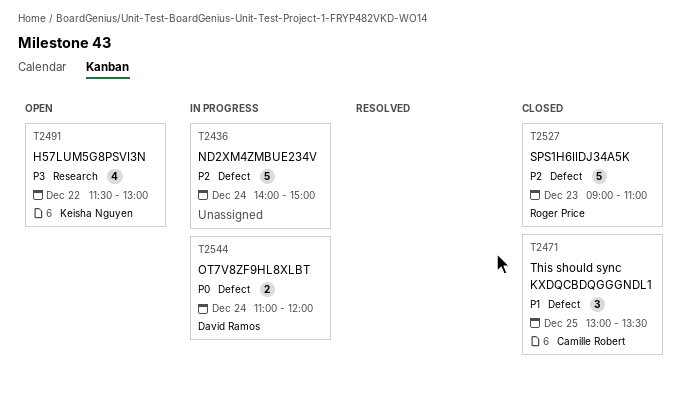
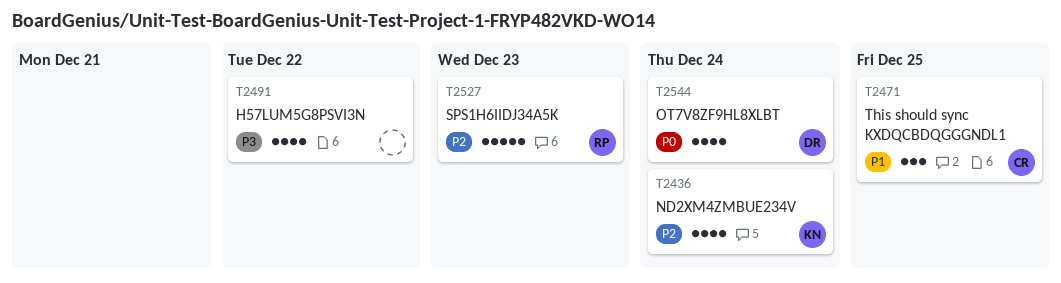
T2436, owner: none -> Keisha Nguyen
T2436, estimate: 5 -> 4
T2491, owner: Keisha Nguyen -> none
T2544, estimate: 2 -> 4

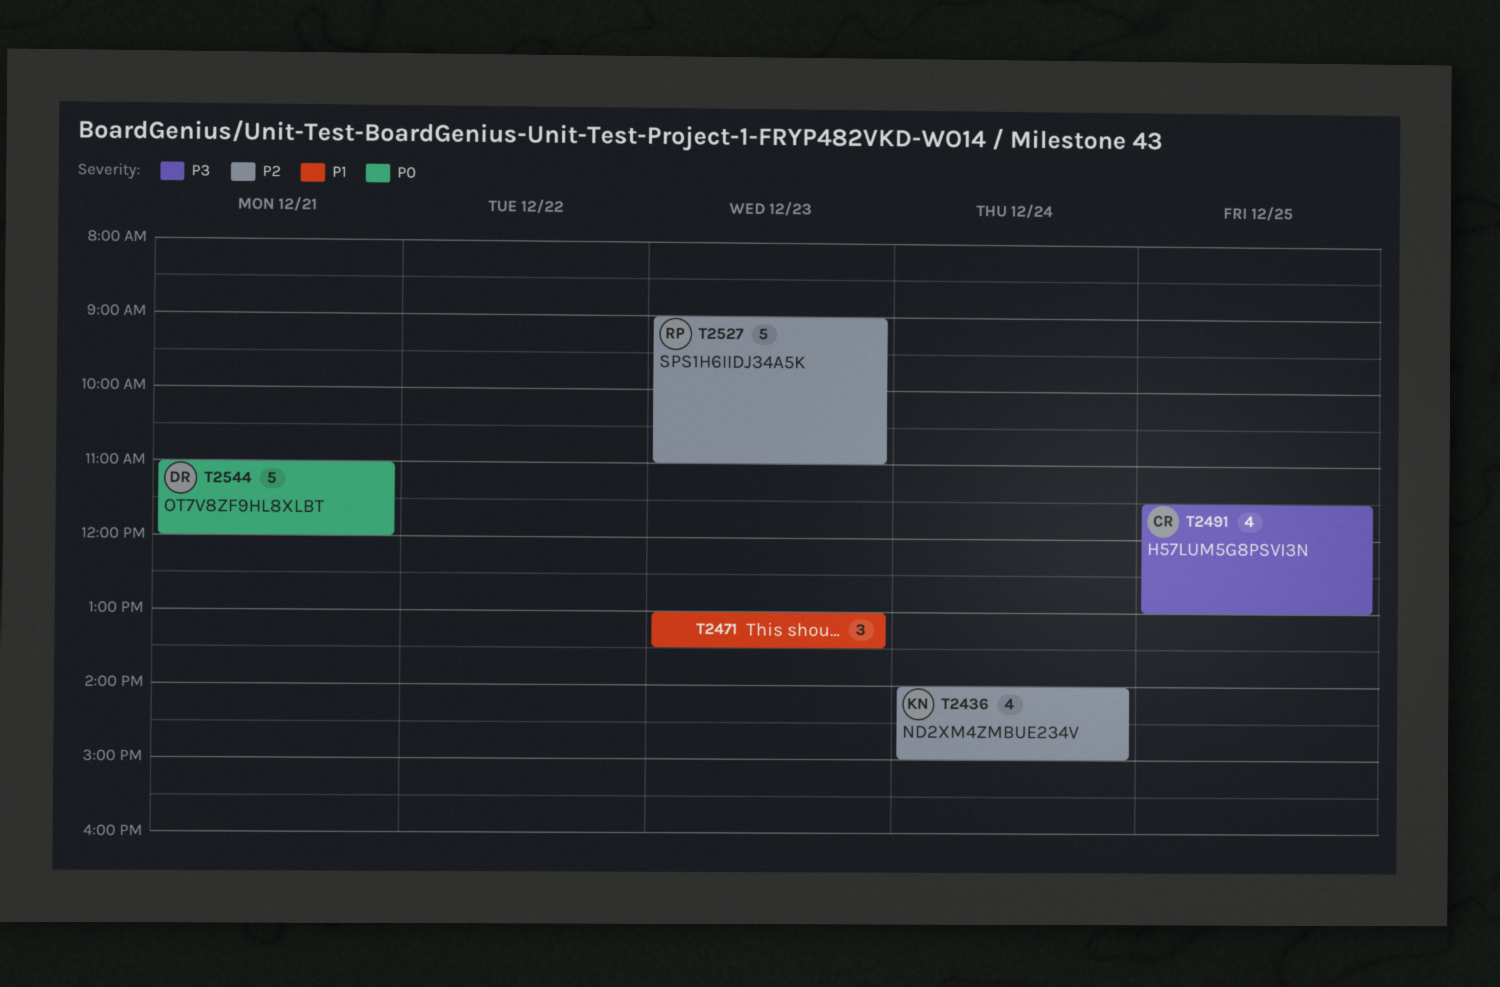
T2471, owner: CR -> none
T2471, day: Dec 25 -> Dec 23
T2491, owner: none -> CR
T2491, day: Dec 22 -> Dec 25
T2544, estimate: 4 -> 5
T2544, day: Dec 24 -> Dec 21

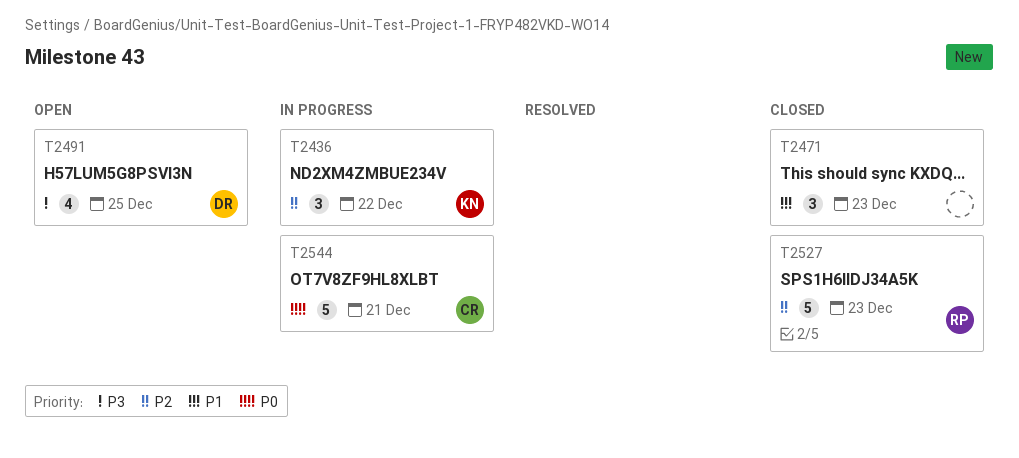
T2436, estimate: 4 -> 3
T2436, day: Dec 24 -> Dec 22
T2491, owner: CR -> DR
T2544, owner: DR -> CR

